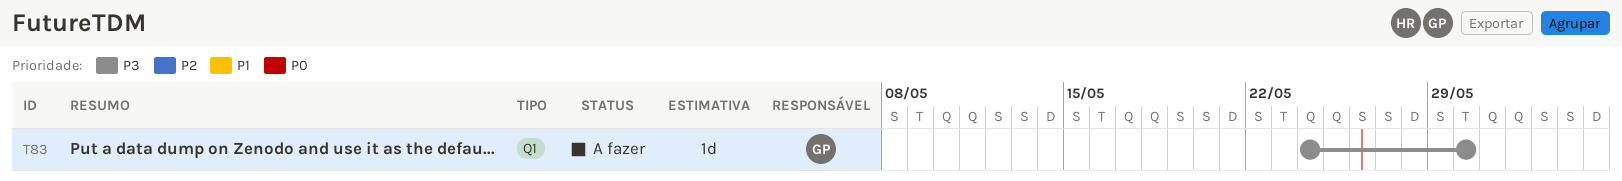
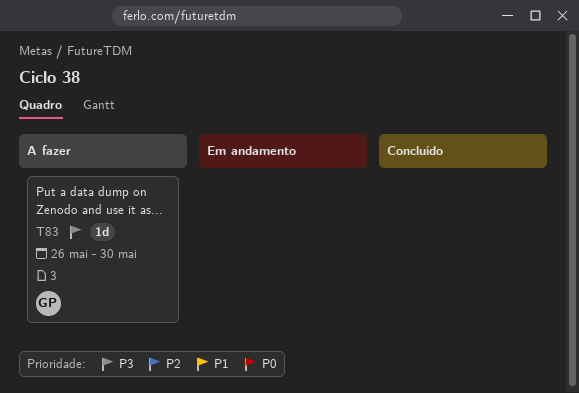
T83, start: May 24 -> May 26

